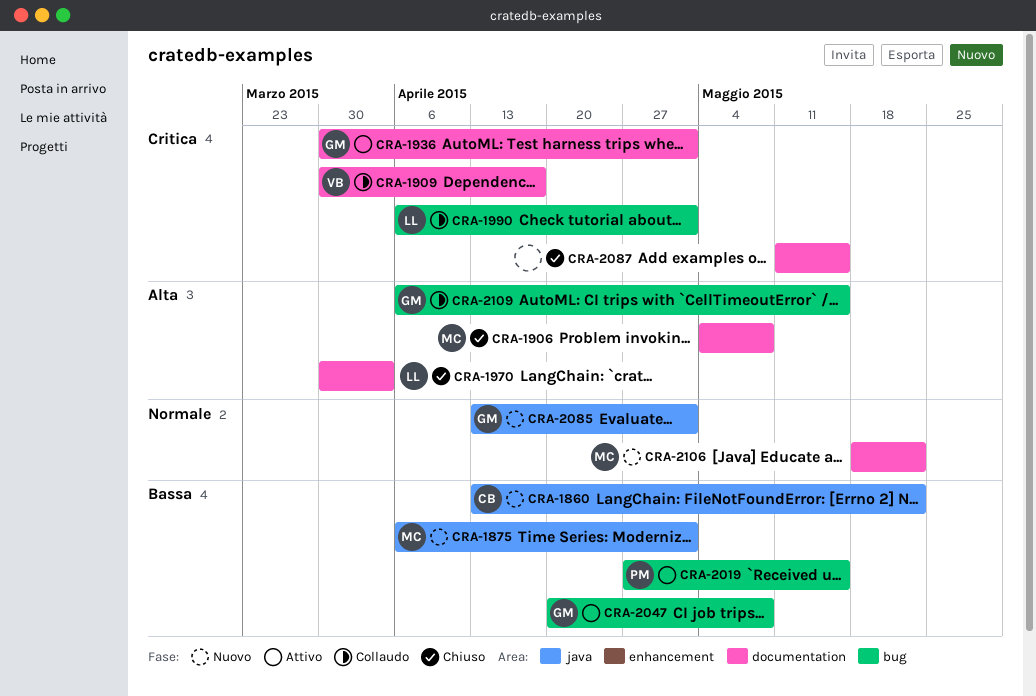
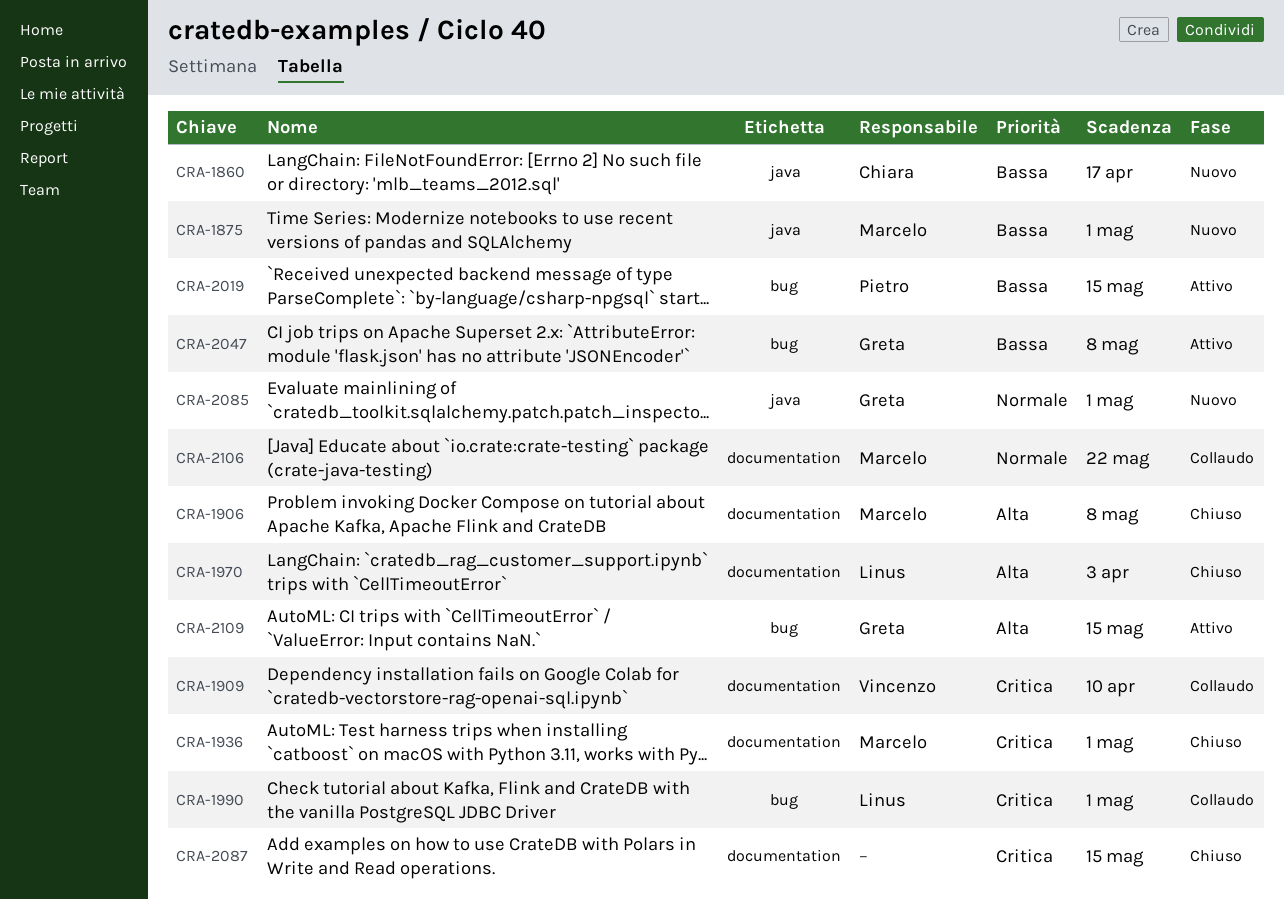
CRA-1860, due: May 22 -> Apr 17
CRA-1909, due: Apr 17 -> Apr 10
CRA-1936, status: Attivo -> Chiuso
CRA-1936, owner: Greta -> Marcelo
CRA-2106, status: Nuovo -> Collaudo
CRA-2109, status: Collaudo -> Attivo

